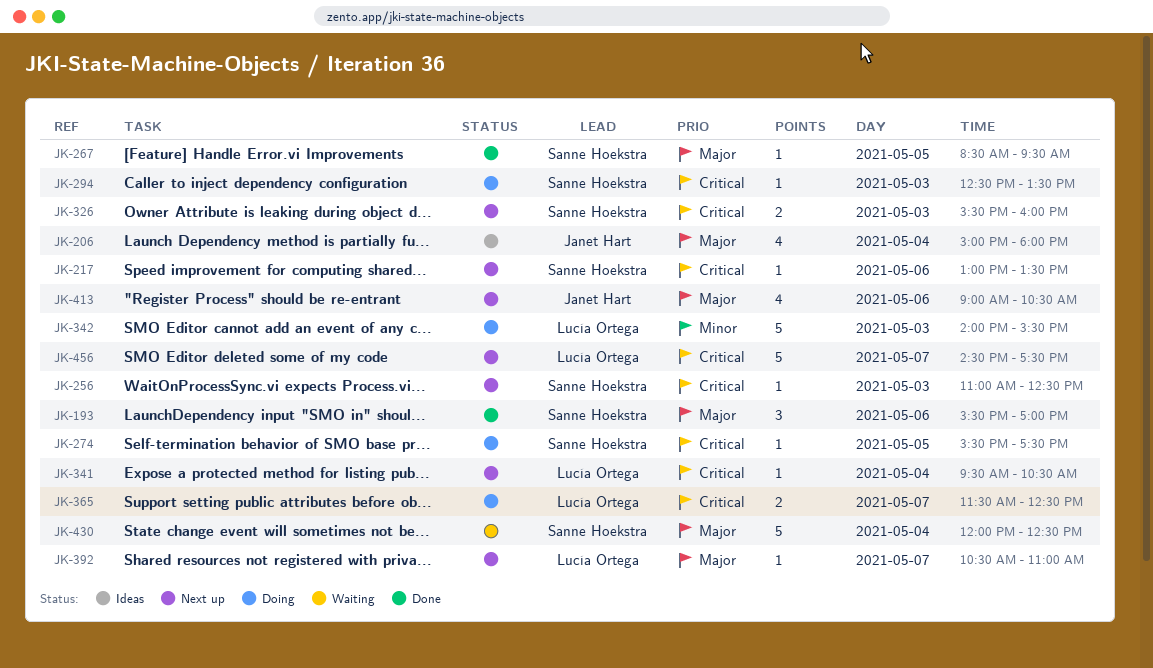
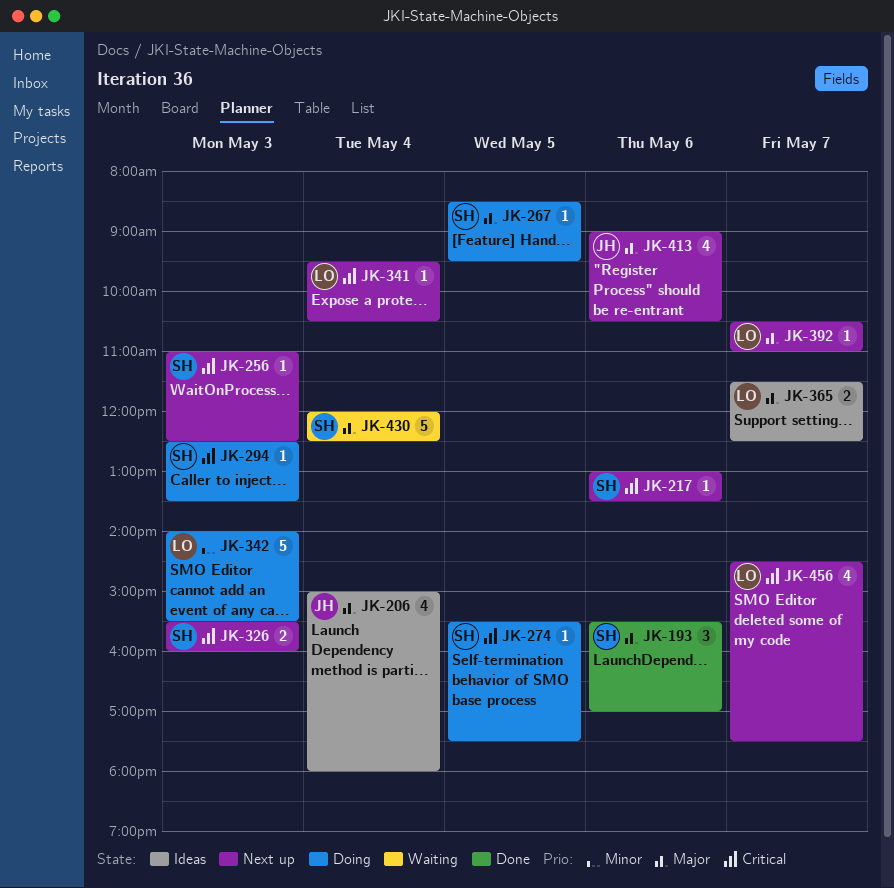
JK-267, status: Done -> Doing
JK-365, status: Doing -> Ideas
JK-365, priority: Critical -> Major
JK-456, estimate: 5 -> 4

